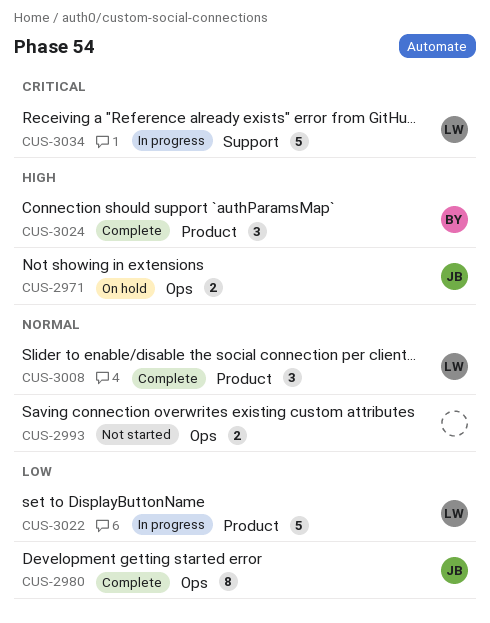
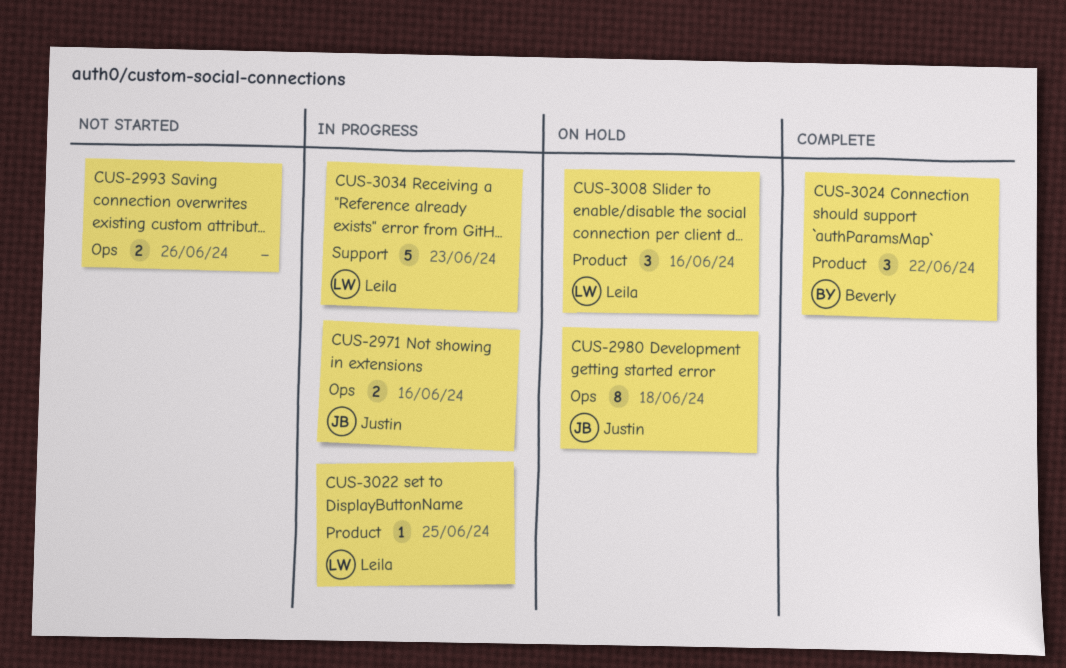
CUS-2971, status: On hold -> In progress
CUS-2980, status: Complete -> On hold
CUS-3008, status: Complete -> On hold
CUS-3022, estimate: 5 -> 1

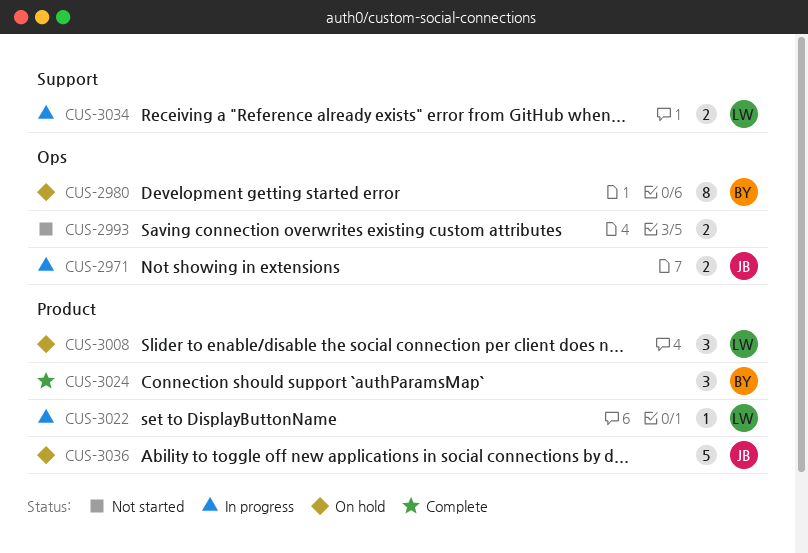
CUS-2980, owner: Justin -> Beverly
CUS-3034, estimate: 5 -> 2
CUS-3036: none -> present

